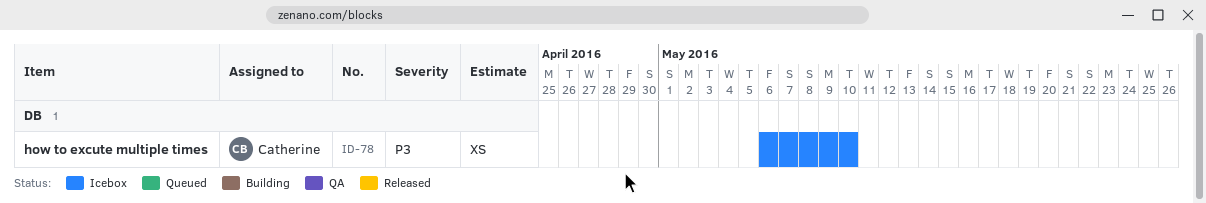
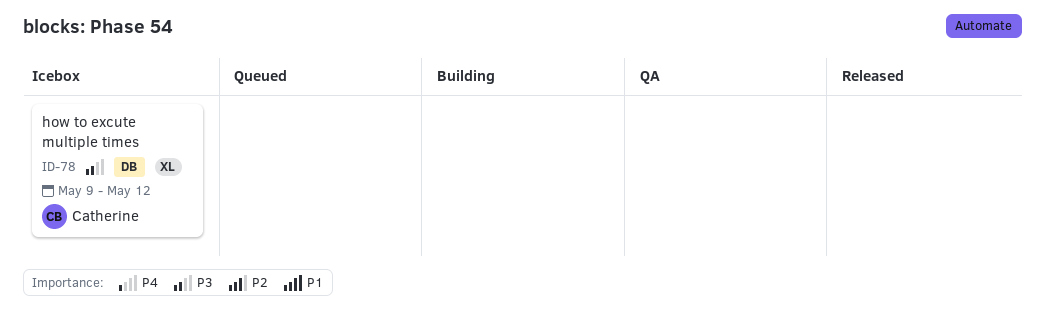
ID-78, estimate: XS -> XL
ID-78, start: May 6 -> May 9
ID-78, due: May 10 -> May 12

